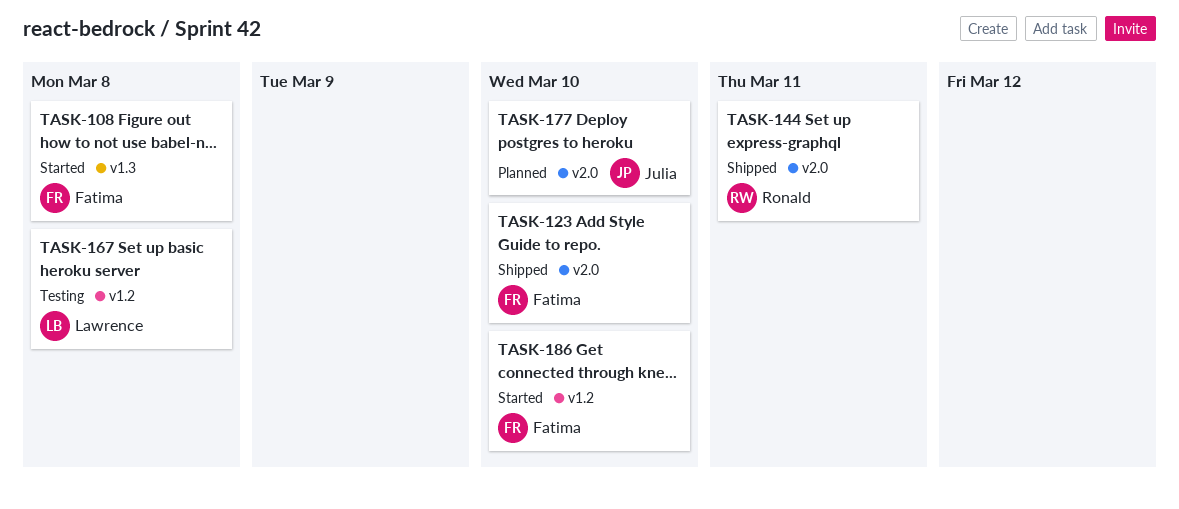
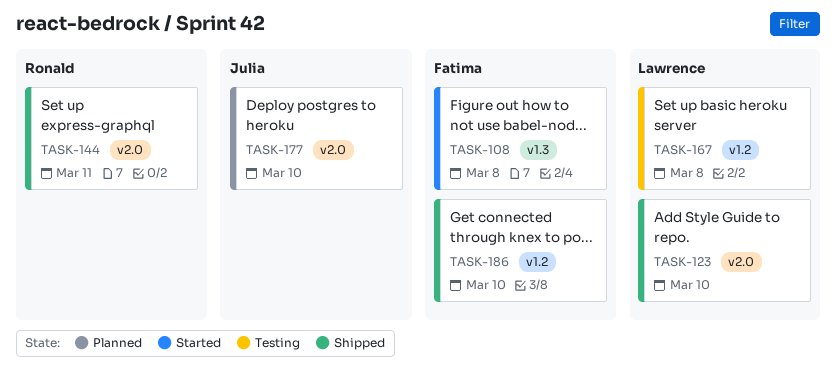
TASK-123, owner: Fatima -> Lawrence
TASK-186, status: Started -> Shipped

